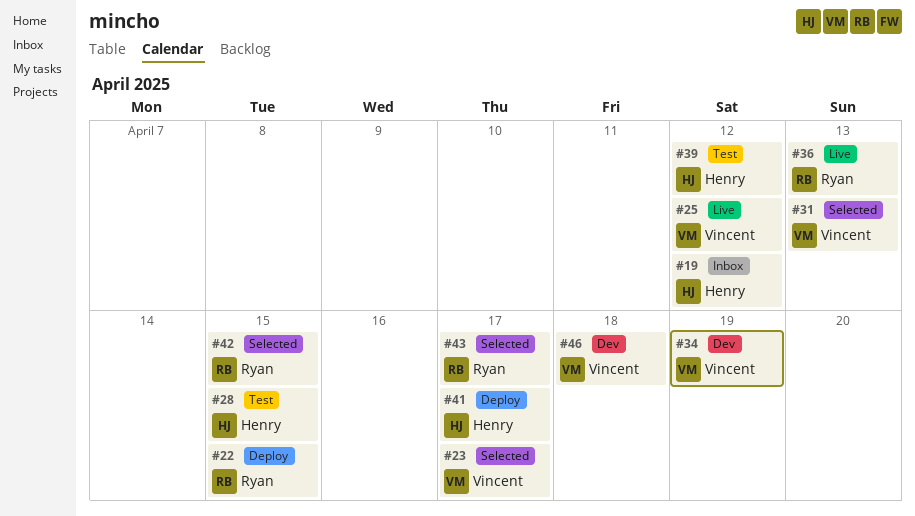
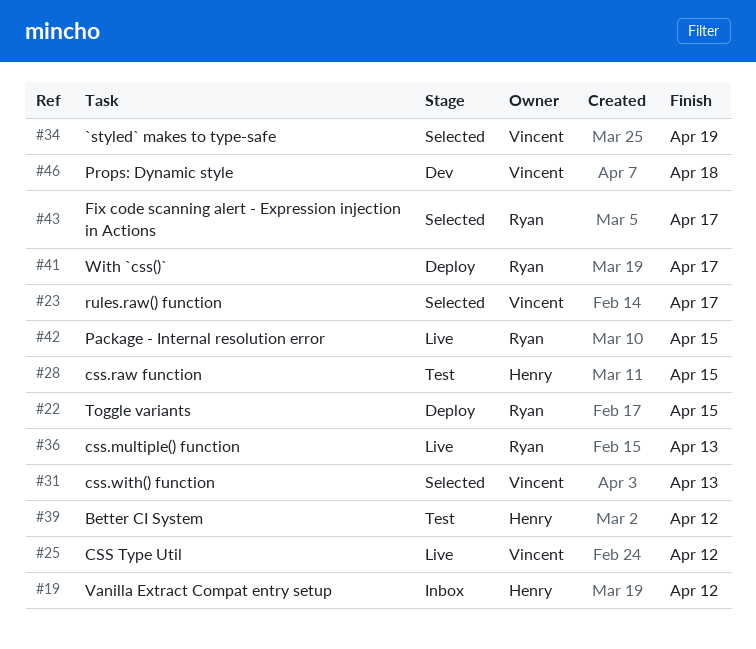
#34, status: Dev -> Selected
#41, owner: Henry -> Ryan
#42, status: Selected -> Live

